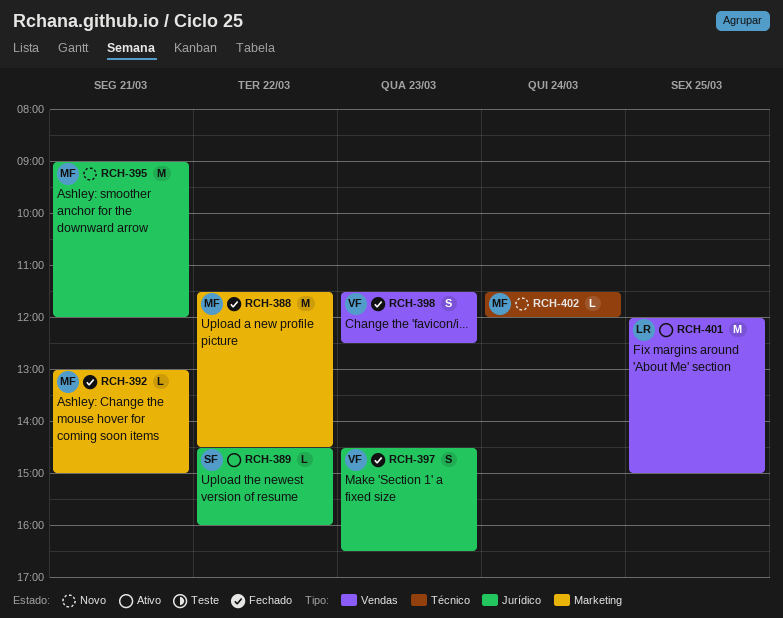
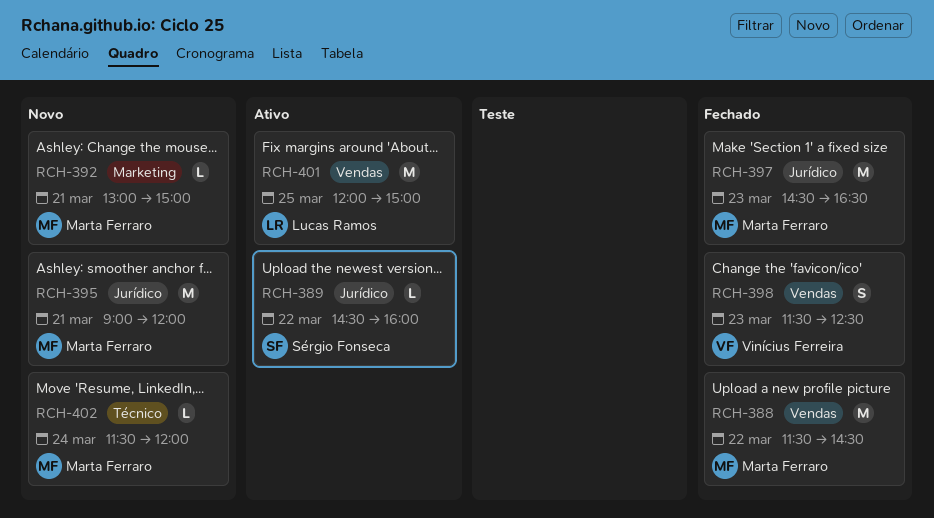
RCH-388, label: Marketing -> Vendas
RCH-392, status: Fechado -> Novo
RCH-397, owner: Vinícius Ferreira -> Marta Ferraro
RCH-397, estimate: S -> M

